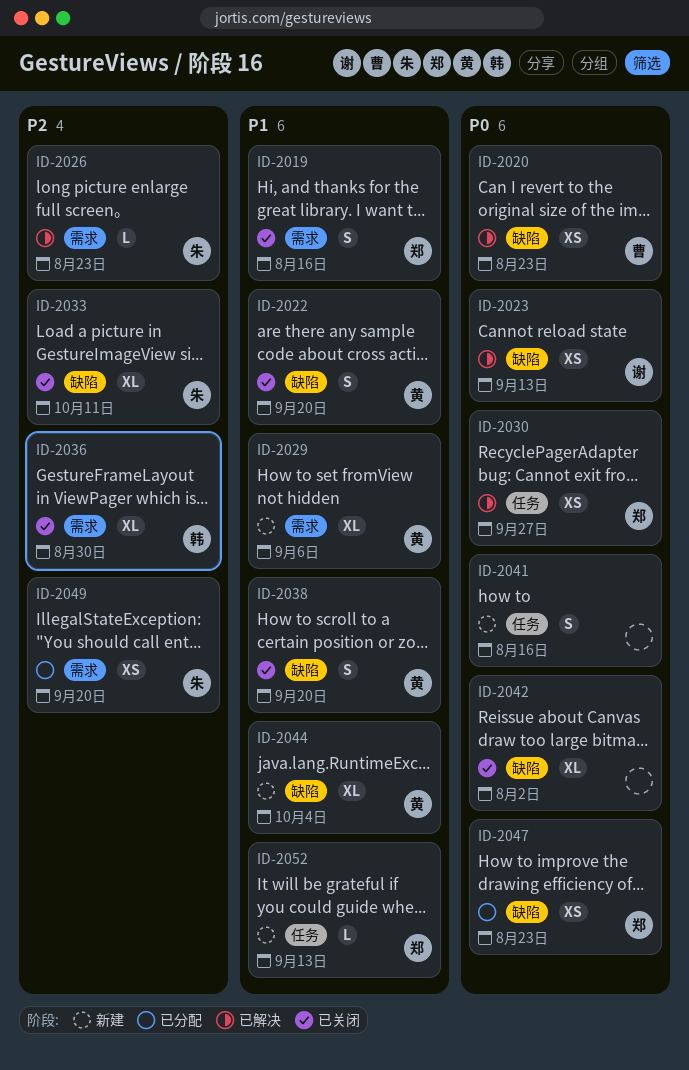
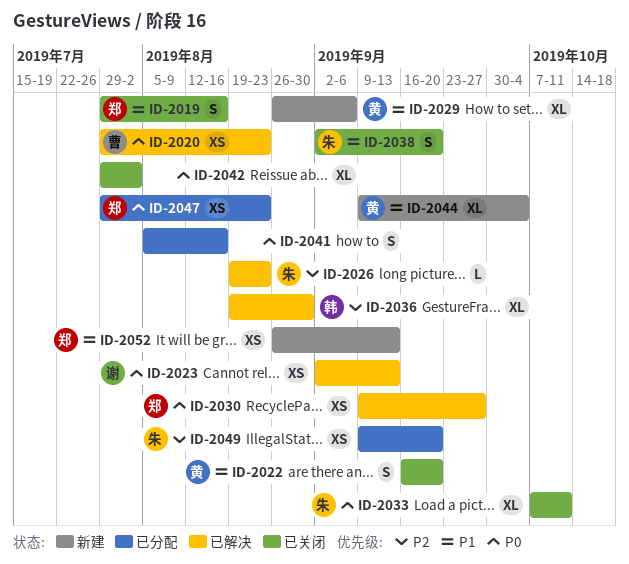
ID-2033, priority: P2 -> P0
ID-2036, status: 已关闭 -> 已解决
ID-2038, owner: 黄 -> 朱
ID-2041, status: 新建 -> 已分配
ID-2052, estimate: L -> XS

